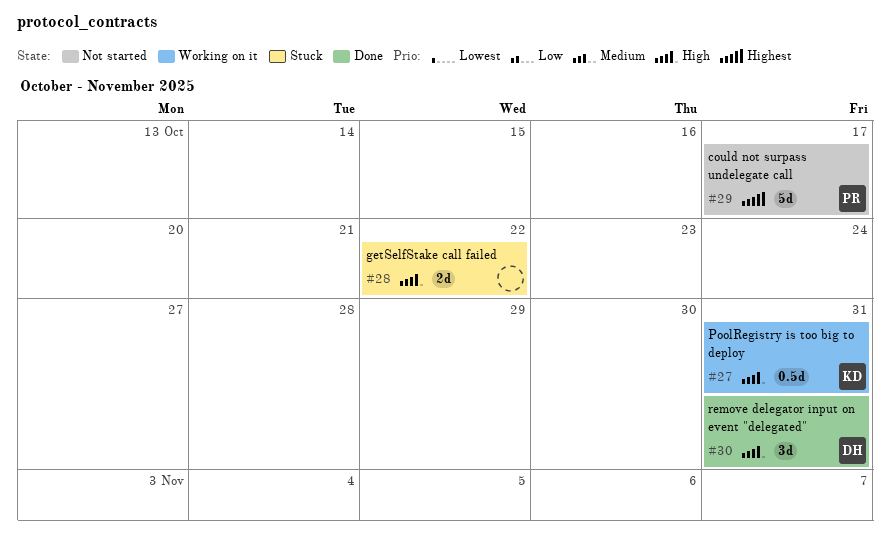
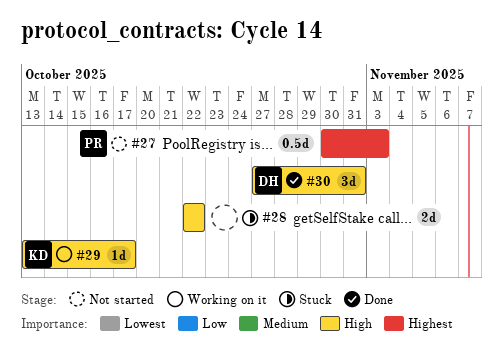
#27, status: Working on it -> Not started
#27, owner: KD -> PR
#27, priority: High -> Highest
#27, due: Oct 31 -> Nov 3
#29, status: Not started -> Working on it
#29, owner: PR -> KD
#29, priority: Highest -> High
#29, estimate: 5d -> 1d

